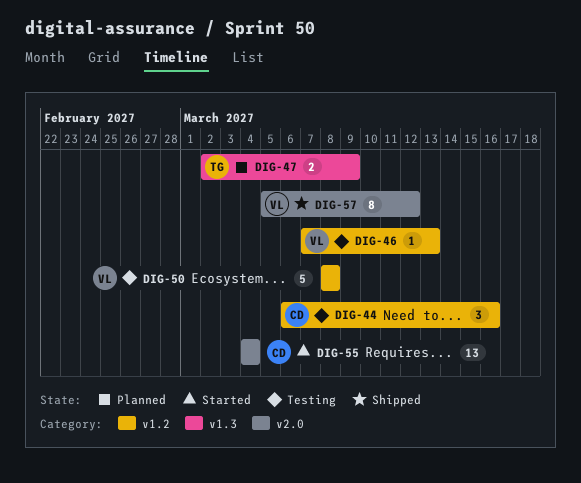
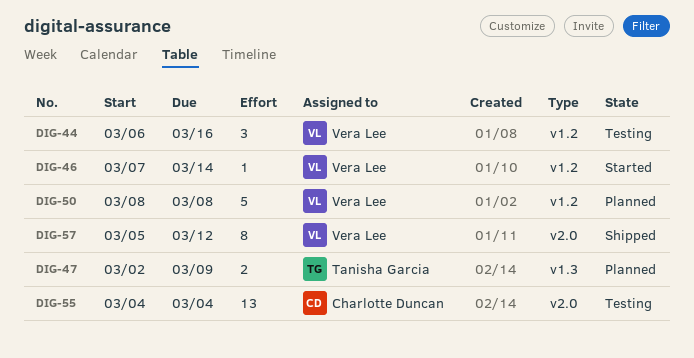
DIG-44, owner: Charlotte Duncan -> Vera Lee
DIG-46, status: Testing -> Started
DIG-46, due: Mar 13 -> Mar 14
DIG-50, status: Testing -> Planned
DIG-55, status: Started -> Testing

